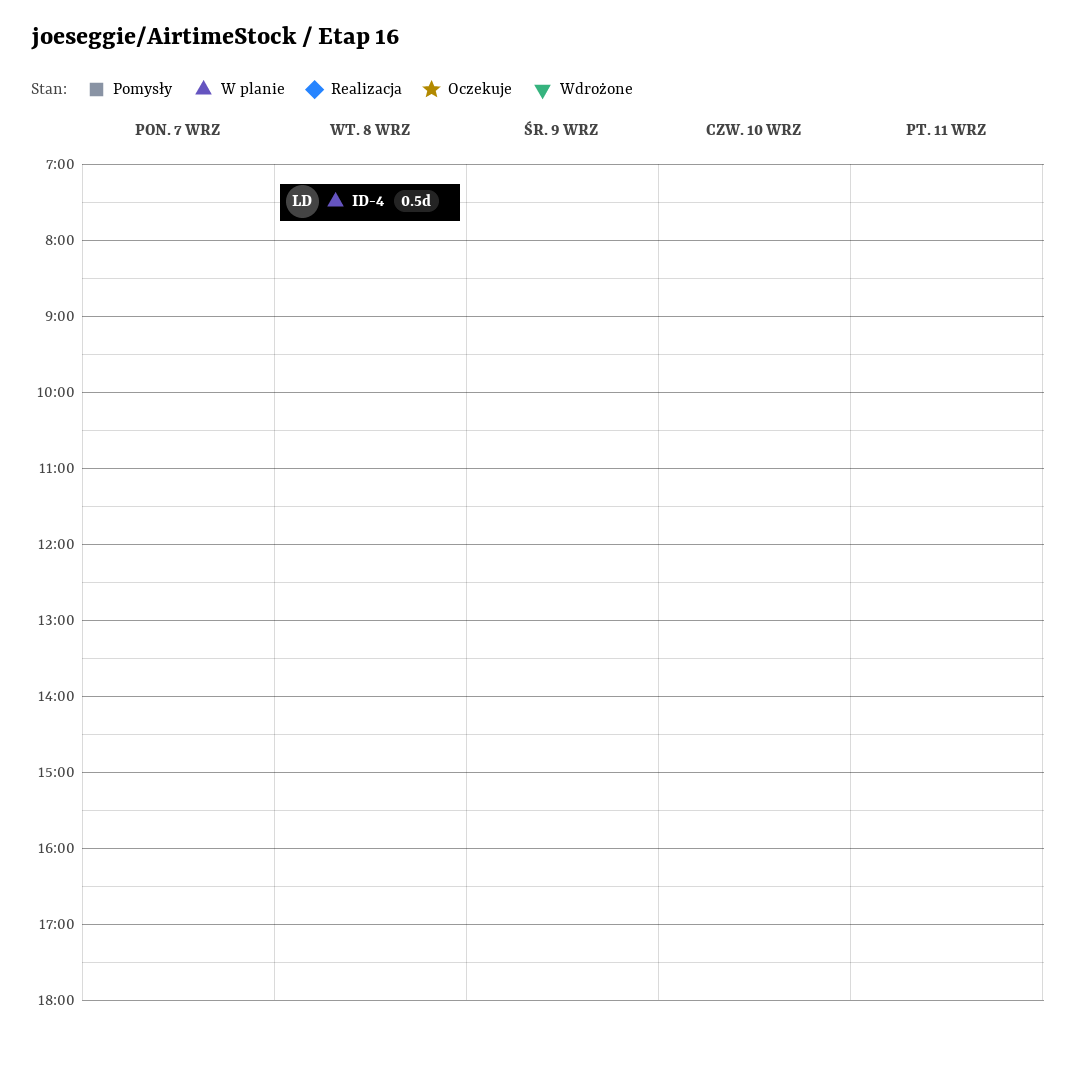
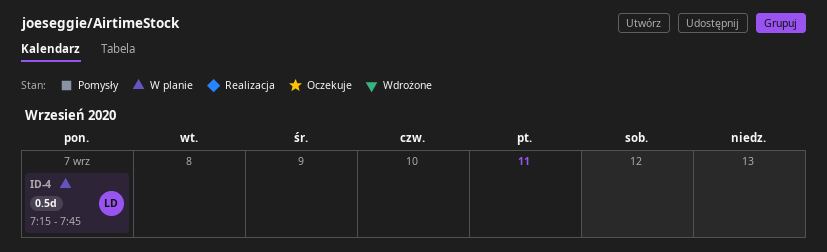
ID-4, day: Sep 8 -> Sep 7

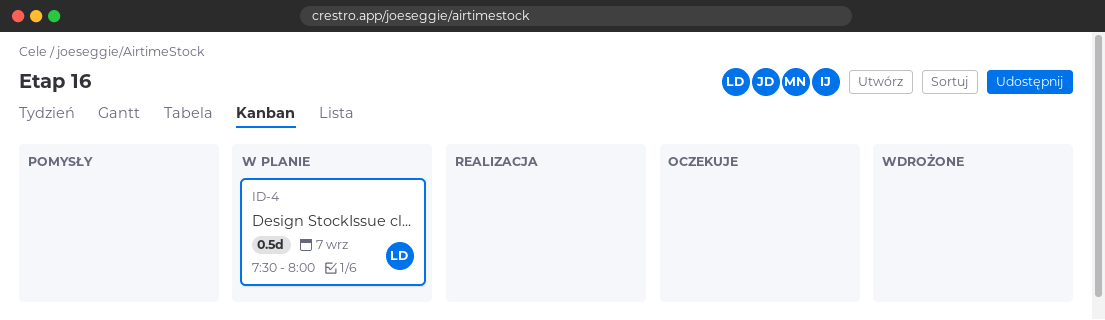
ID-4, begins: 07:15 -> 07:30
ID-4, ends: 07:45 -> 08:00

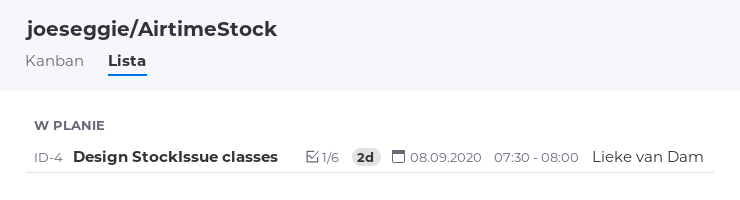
ID-4, estimate: 0.5d -> 2d
ID-4, day: Sep 7 -> Sep 8

